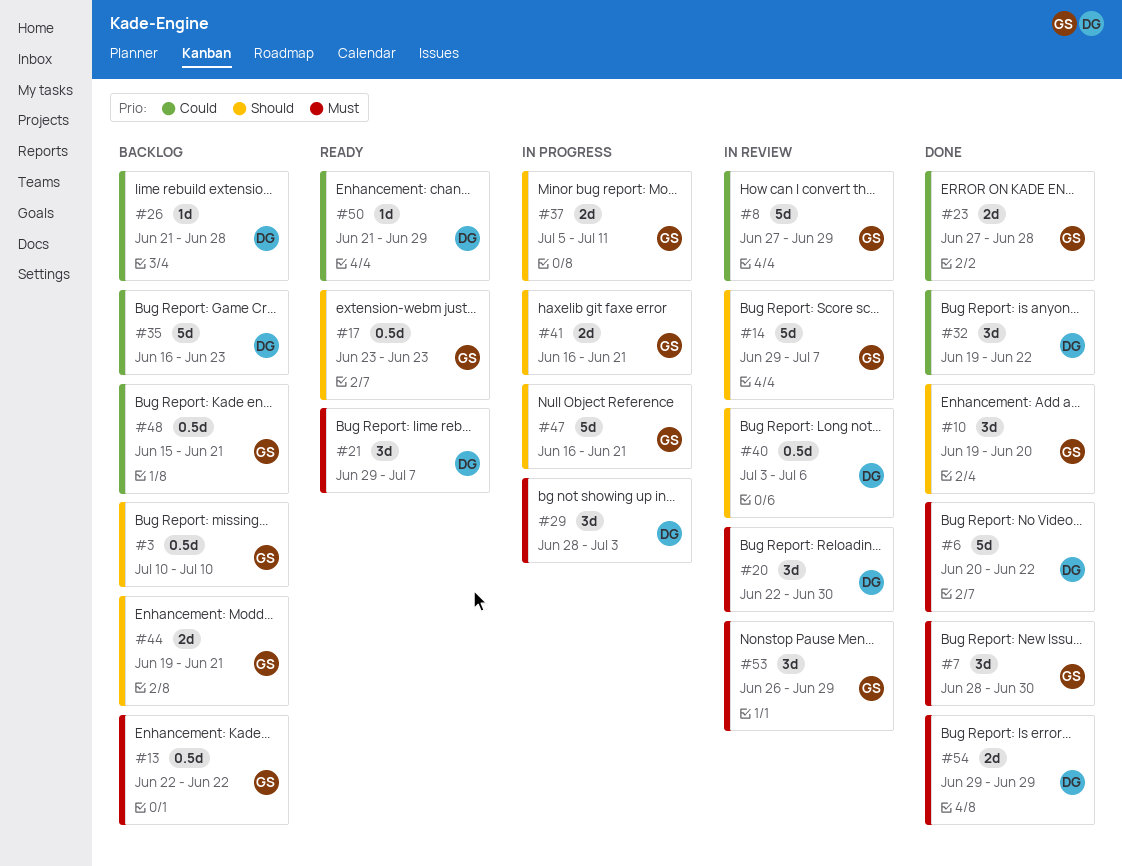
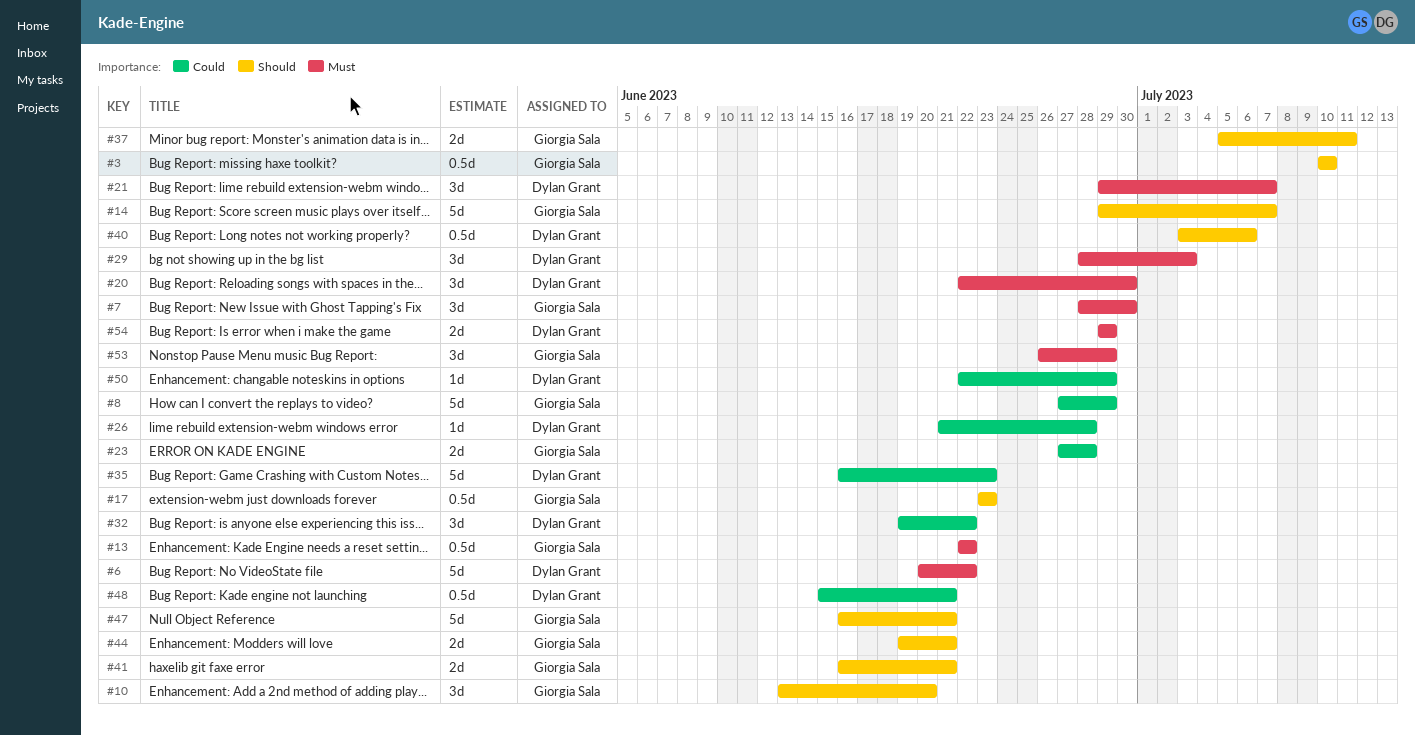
#10, start: Jun 19 -> Jun 13
#48, owner: Giorgia Sala -> Dylan Grant
#50, start: Jun 21 -> Jun 22

